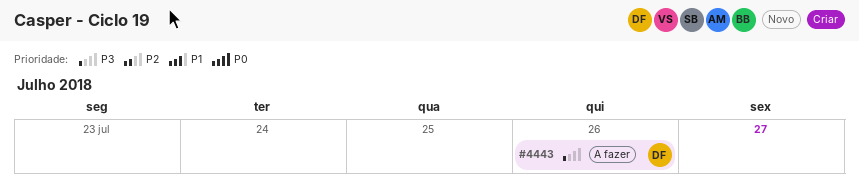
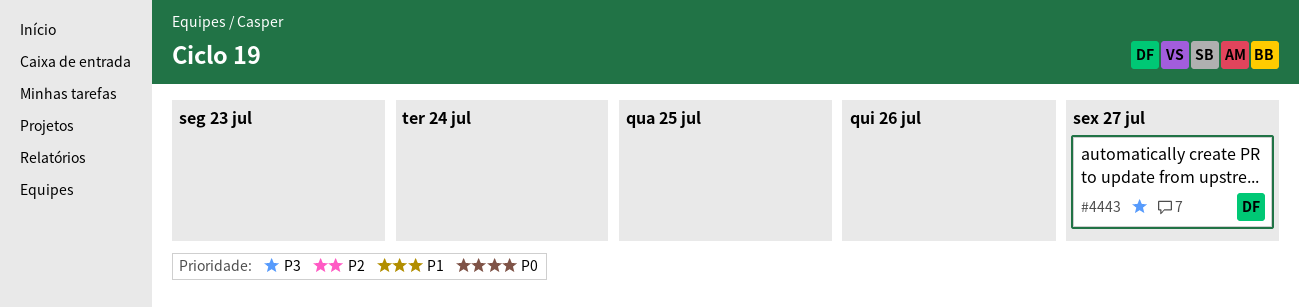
#4443, due: Jul 26 -> Jul 27

